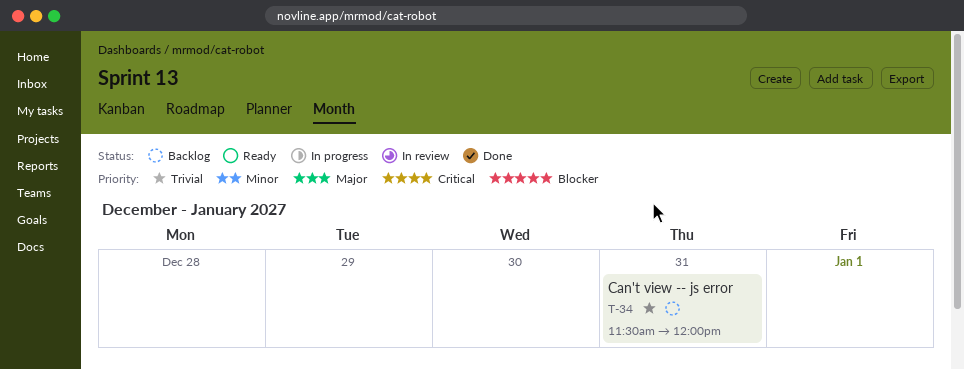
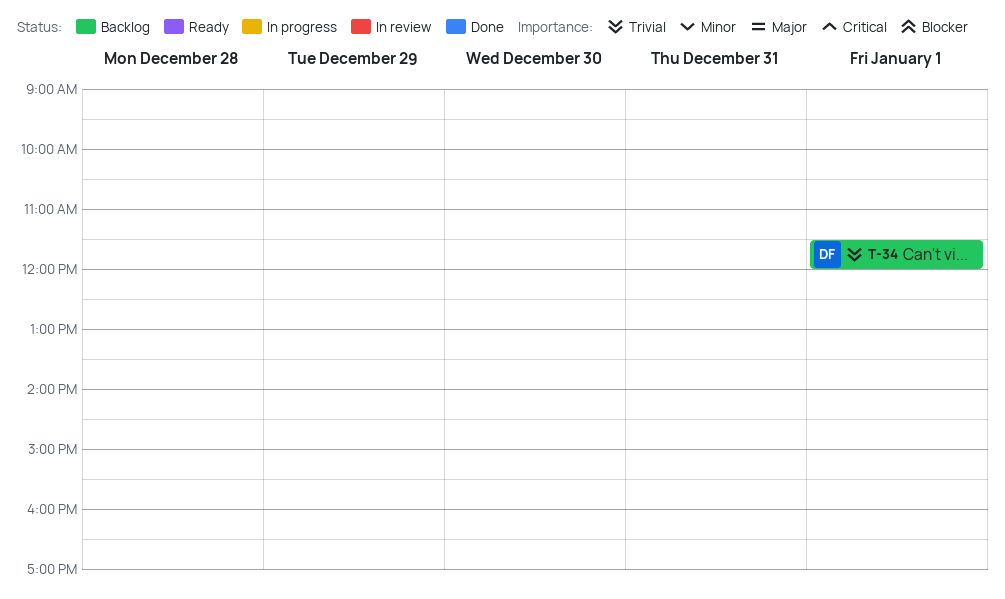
T-34, day: Dec 31 -> Jan 1

